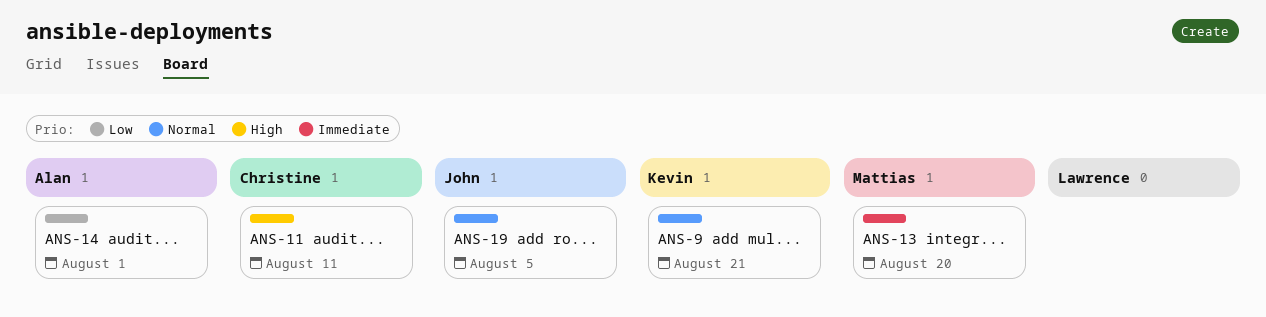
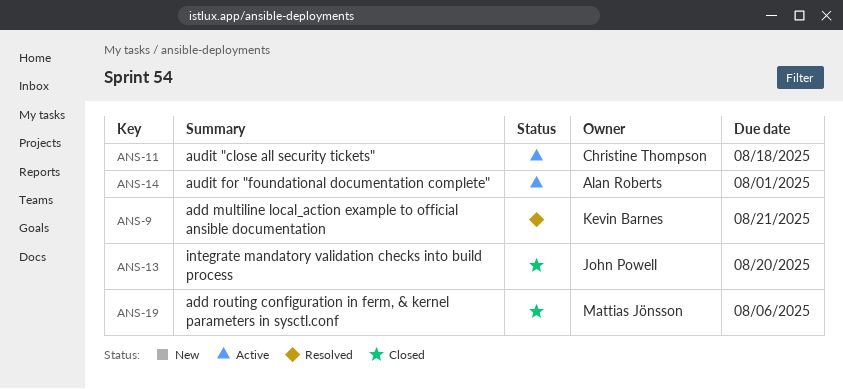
ANS-11, due: Aug 11 -> Aug 18
ANS-13, owner: Mattias Jönsson -> John Powell
ANS-19, owner: John Powell -> Mattias Jönsson
ANS-19, due: Aug 5 -> Aug 6

